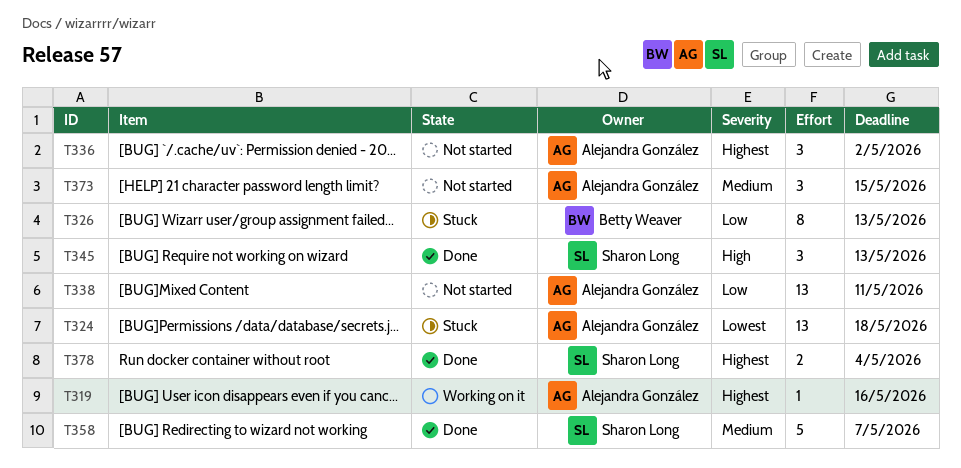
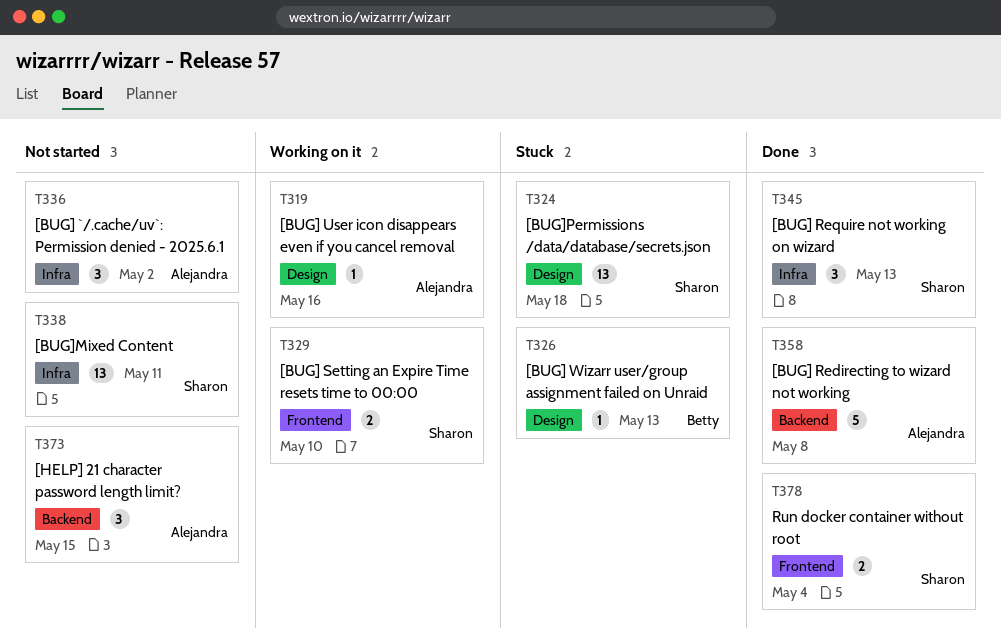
T324, owner: Alejandra González -> Sharon Long
T326, estimate: 8 -> 1
T329: none -> present
T338, owner: Alejandra González -> Sharon Long
T358, owner: Sharon Long -> Alejandra González
T358, due: May 7 -> May 8

